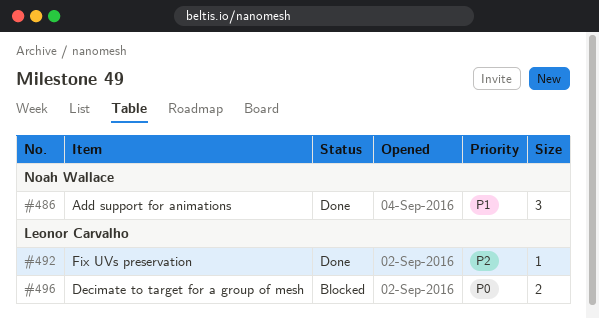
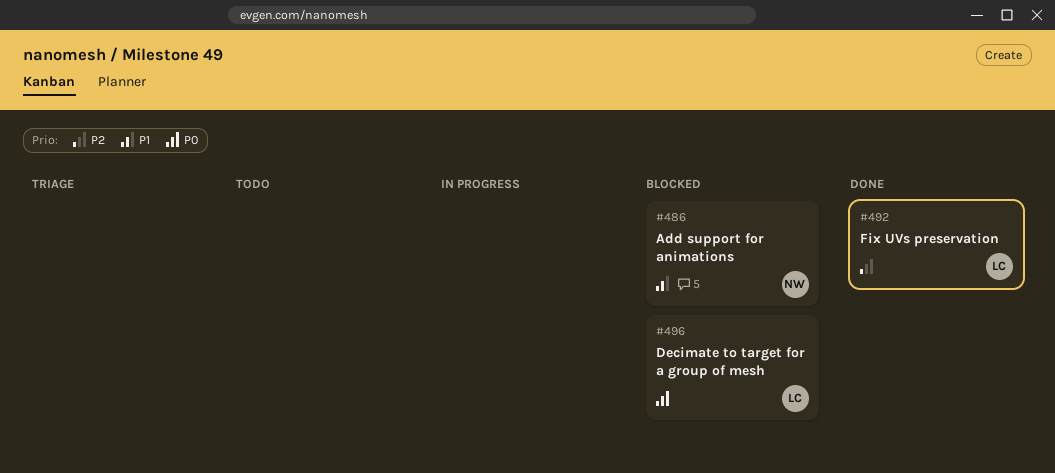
#486, status: Done -> Blocked

